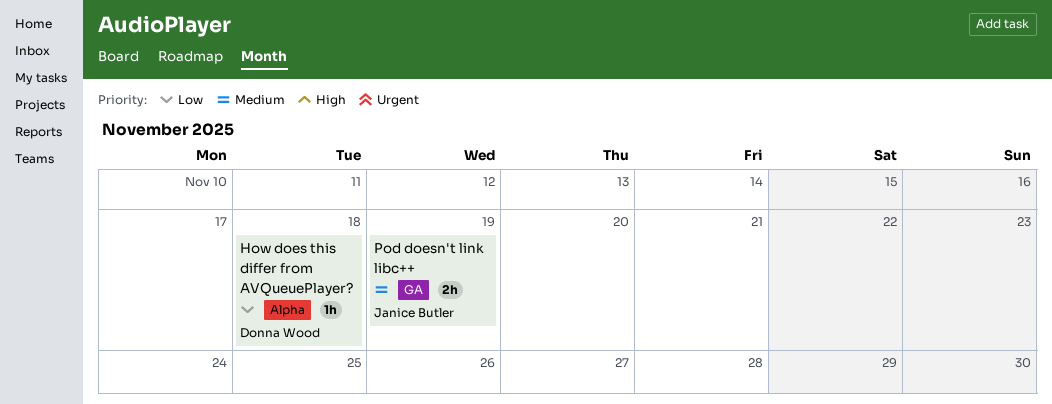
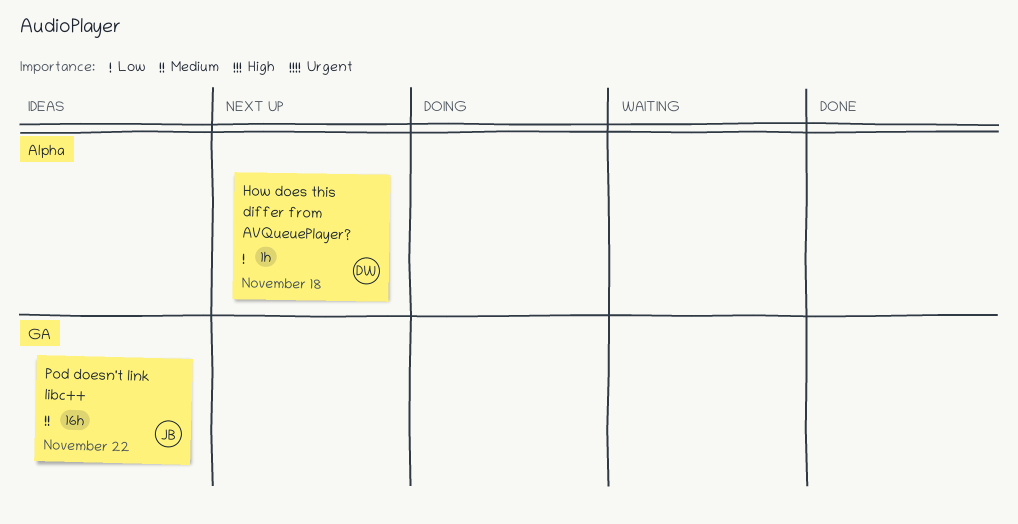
Pod doesn't link libc++, estimate: 2h -> 16h
Pod doesn't link libc++, due: Nov 19 -> Nov 22

